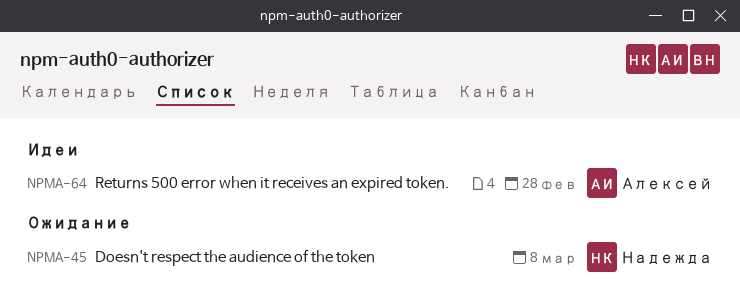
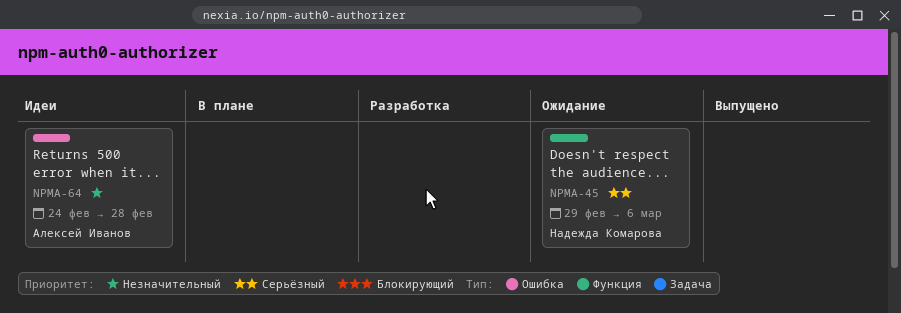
NPMA-45, due: Mar 8 -> Mar 6

